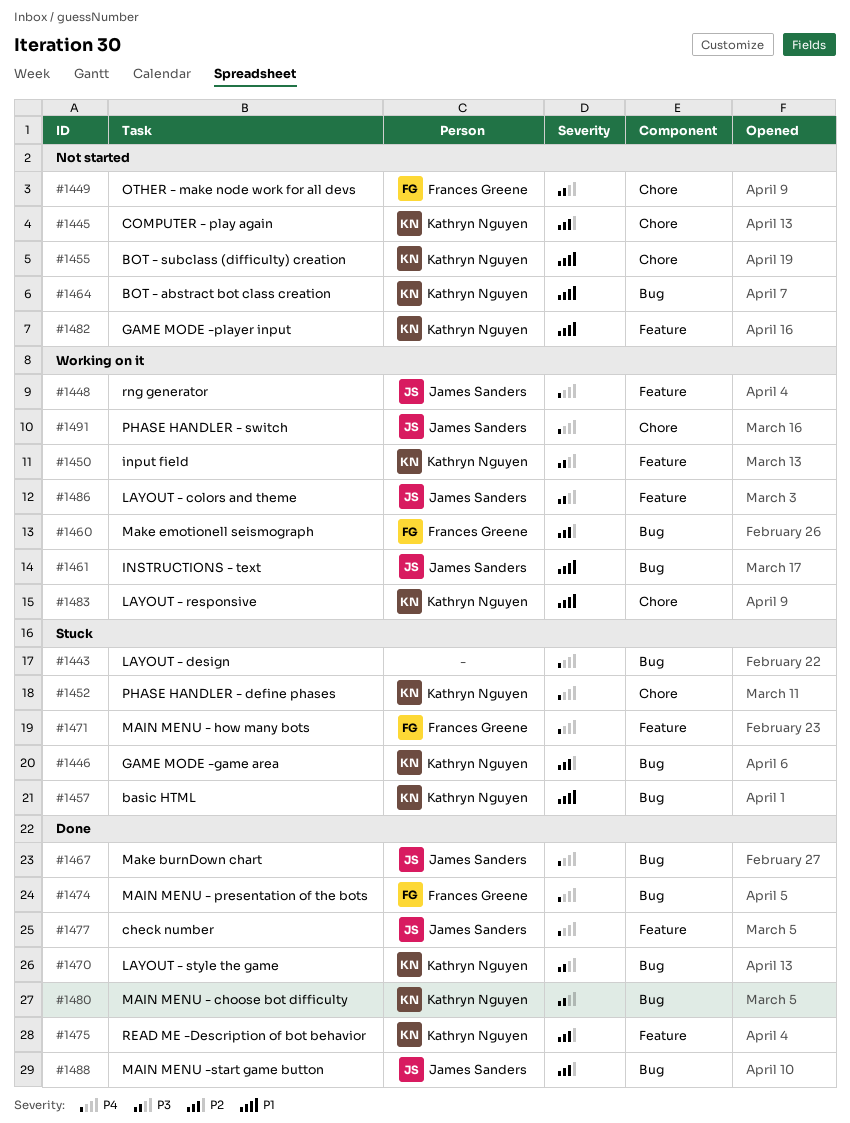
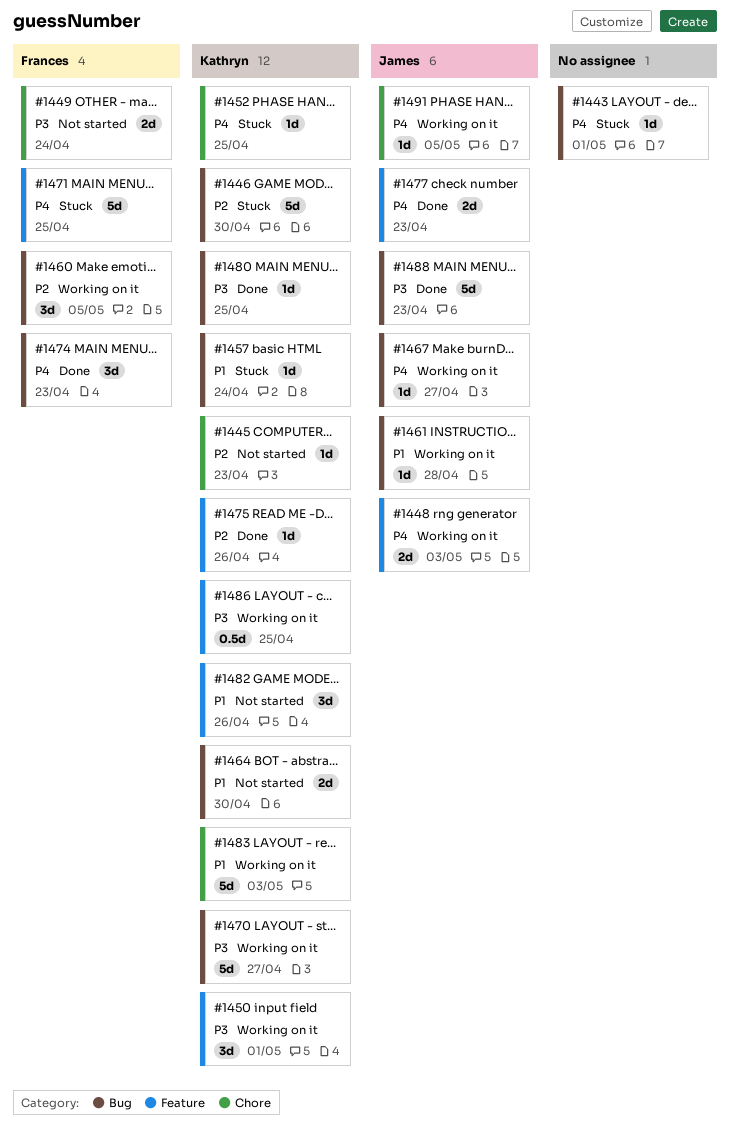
#1455: present -> none
#1467, status: Done -> Working on it
#1470, status: Done -> Working on it
#1486, owner: James Sanders -> Kathryn Nguyen
#1488, priority: P2 -> P3

